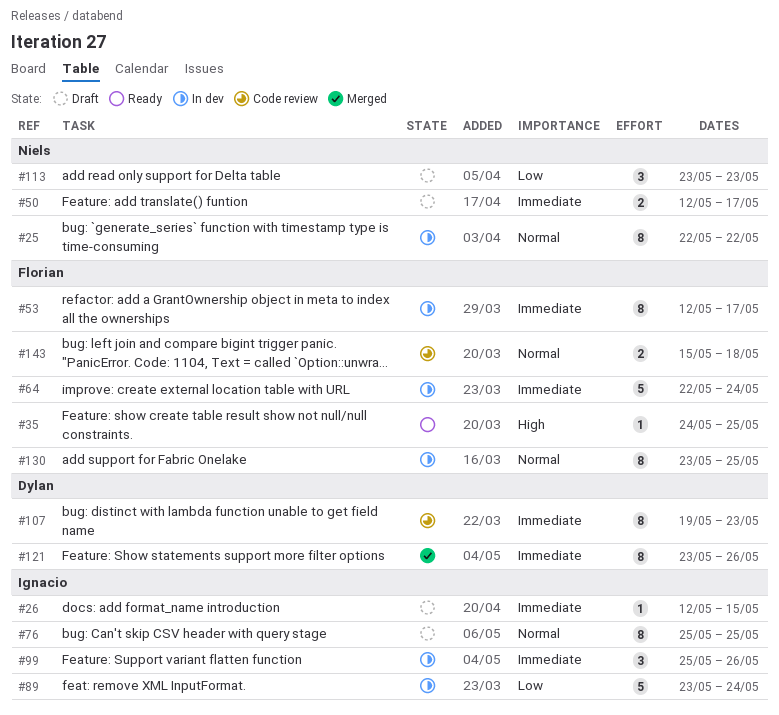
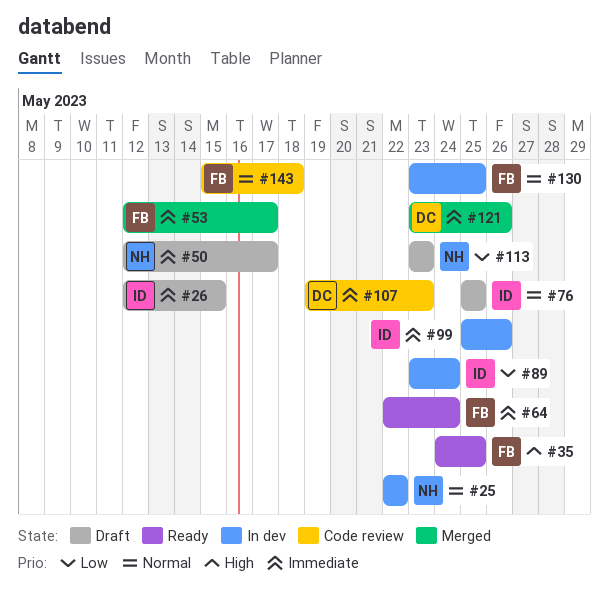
#53, status: In dev -> Merged
#64, status: In dev -> Ready

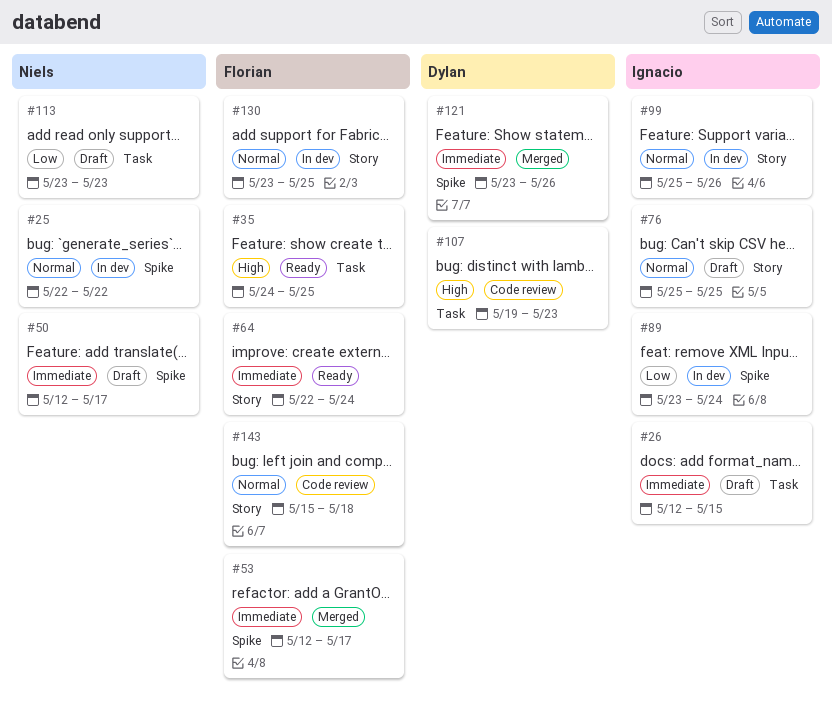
#99, priority: Immediate -> Normal
#107, priority: Immediate -> High

